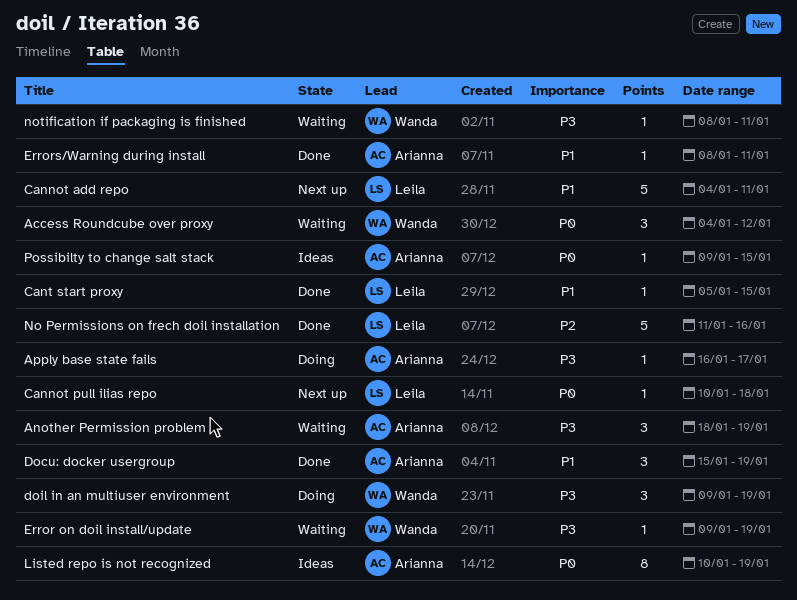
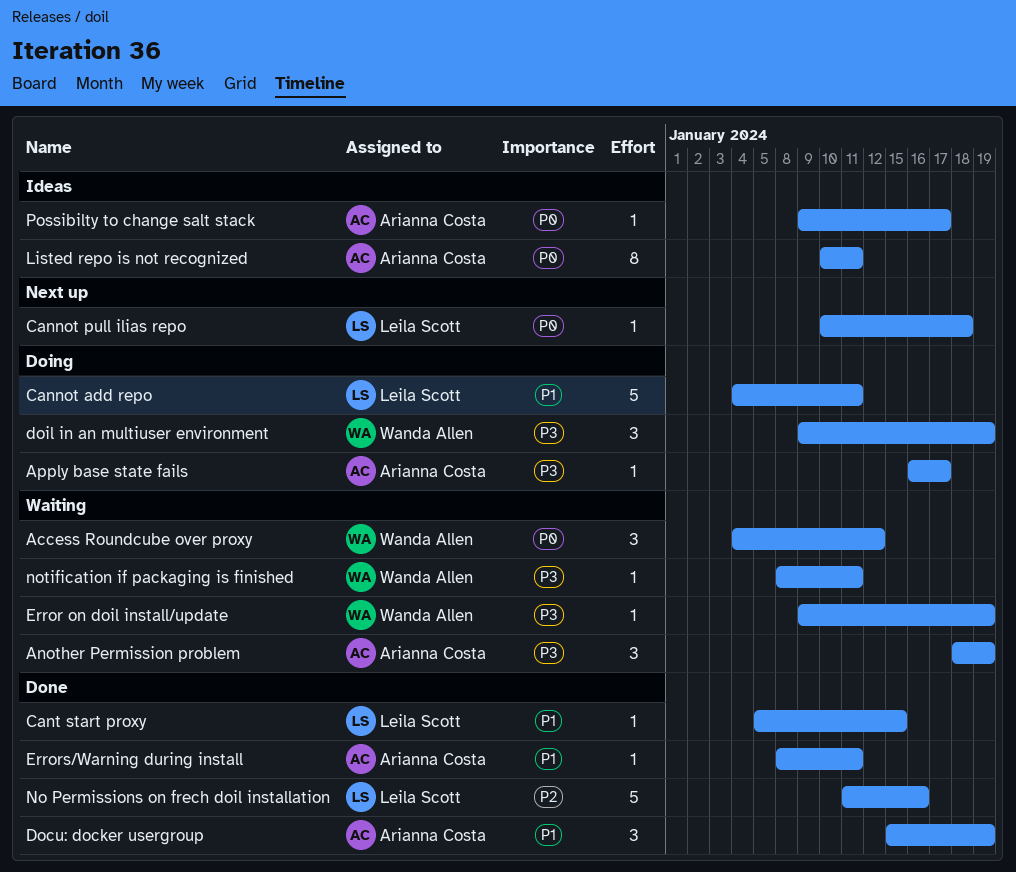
Cannot add repo, status: Next up -> Doing
Listed repo is not recognized, due: Jan 19 -> Jan 11
Possibilty to change salt stack, due: Jan 15 -> Jan 17

